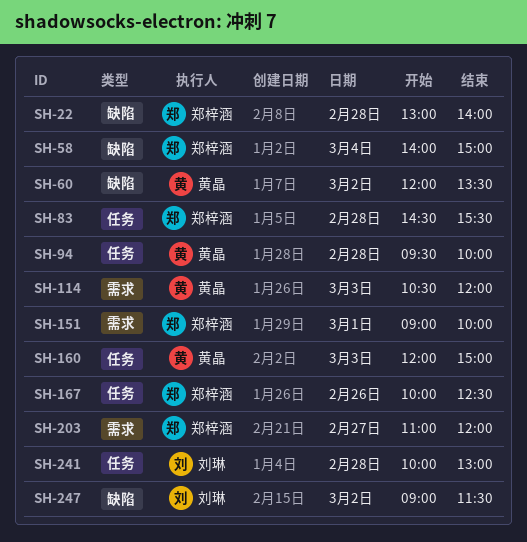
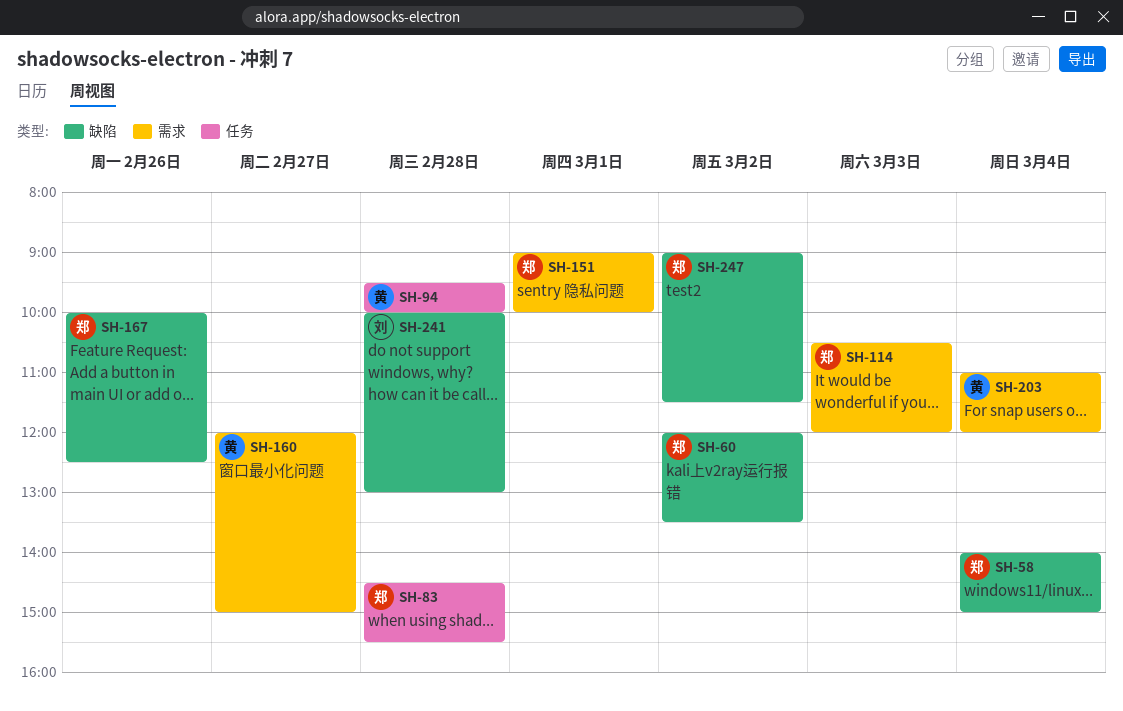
SH-22: present -> none
SH-60, owner: 黄晶 -> 郑梓涵
SH-114, owner: 黄晶 -> 郑梓涵
SH-160, label: 任务 -> 需求
SH-160, day: Mar 3 -> Feb 27
SH-167, label: 任务 -> 缺陷
SH-203, owner: 郑梓涵 -> 黄晶
SH-203, day: Feb 27 -> Mar 4
SH-241, label: 任务 -> 缺陷
SH-247, owner: 刘琳 -> 郑梓涵

